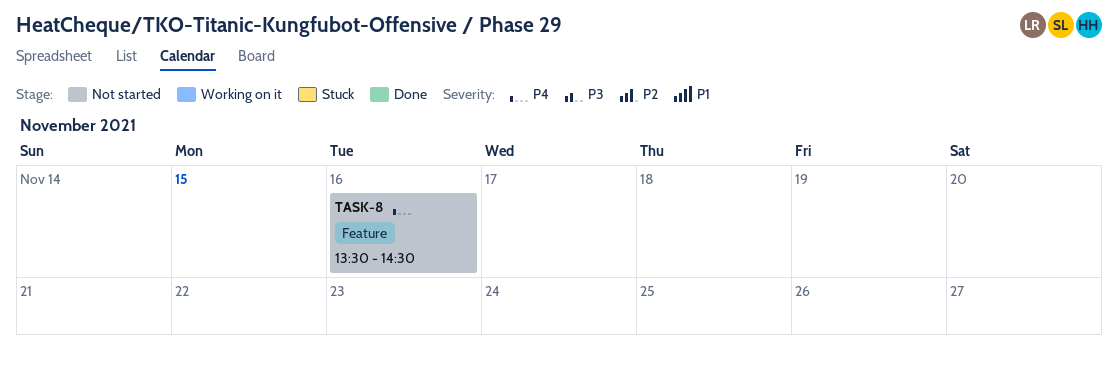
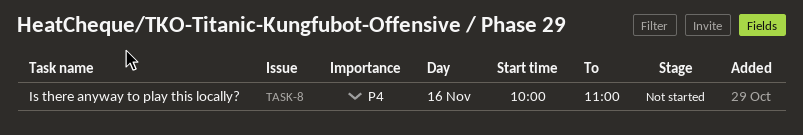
TASK-8, begins: 13:30 -> 10:00
TASK-8, ends: 14:30 -> 11:00

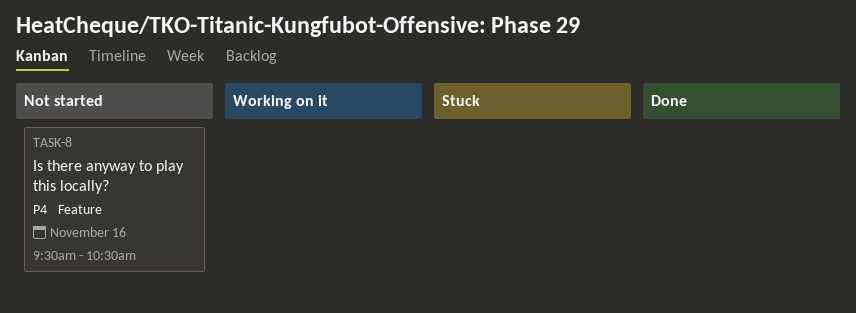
TASK-8, begins: 10:00 -> 09:30
TASK-8, ends: 11:00 -> 10:30

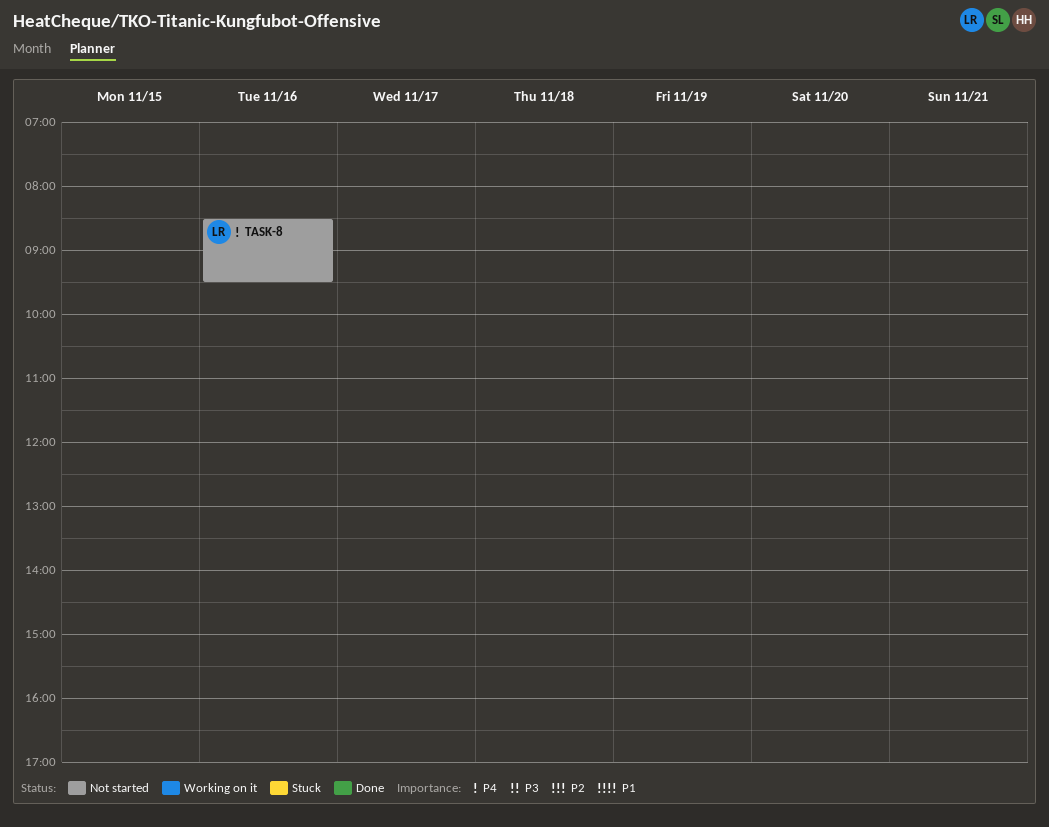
TASK-8, begins: 09:30 -> 08:30
TASK-8, ends: 10:30 -> 09:30

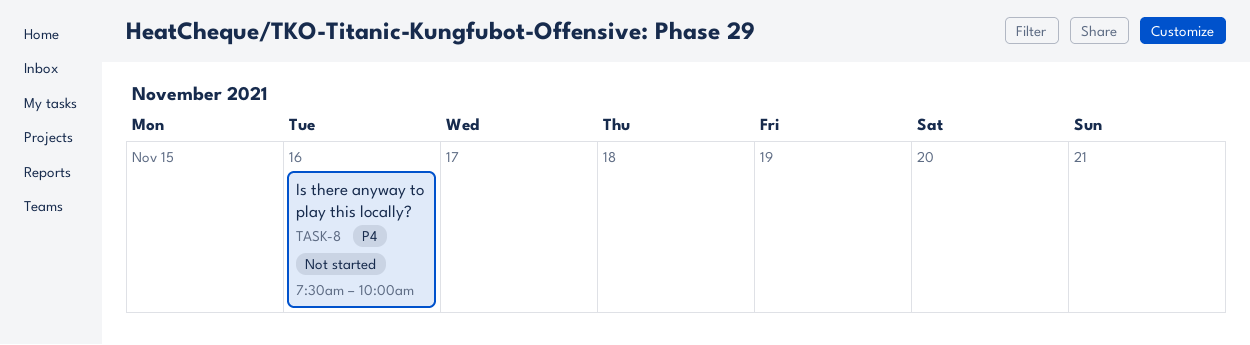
TASK-8, begins: 08:30 -> 07:30
TASK-8, ends: 09:30 -> 10:00

